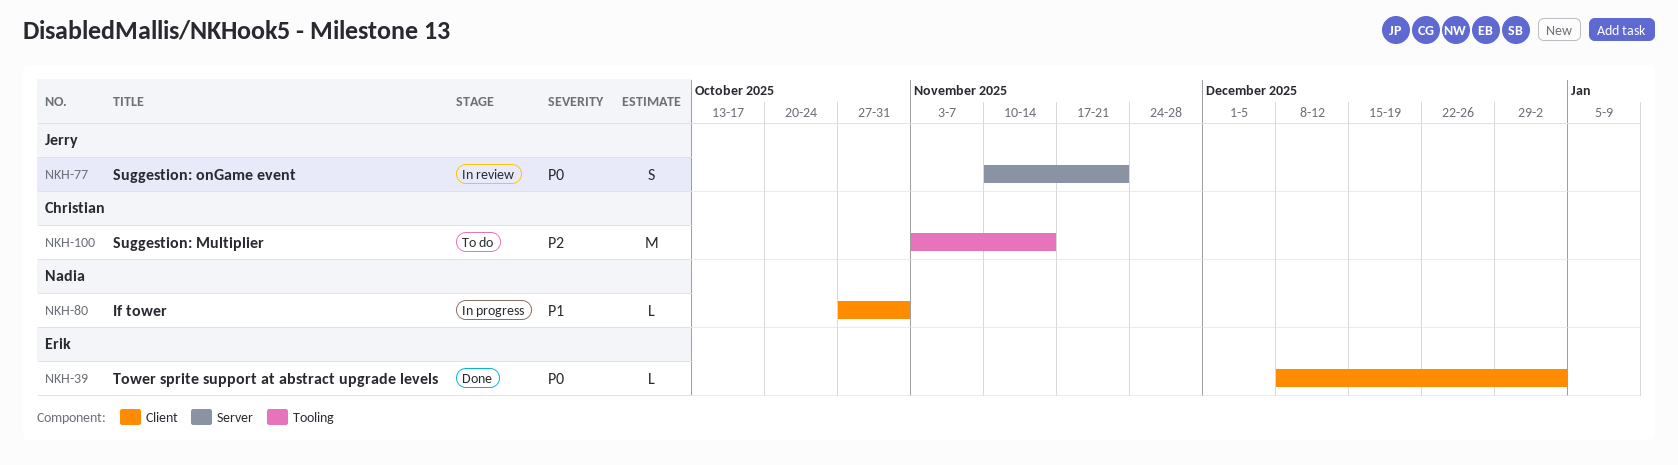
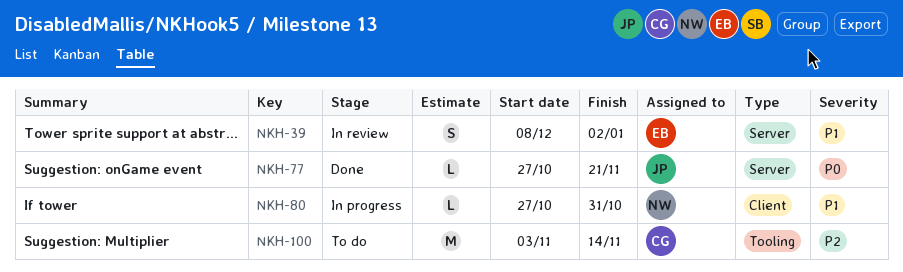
NKH-39, status: Done -> In review
NKH-39, priority: P0 -> P1
NKH-39, label: Client -> Server
NKH-39, estimate: L -> S
NKH-77, status: In review -> Done
NKH-77, estimate: S -> L
NKH-77, start: Nov 10 -> Oct 27

